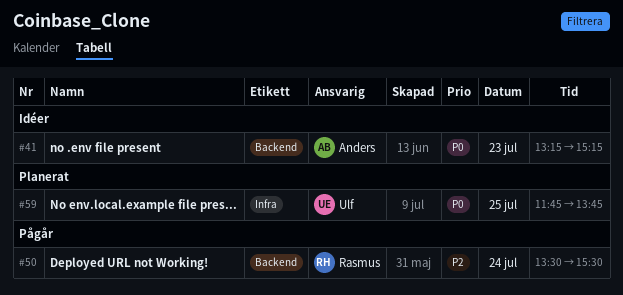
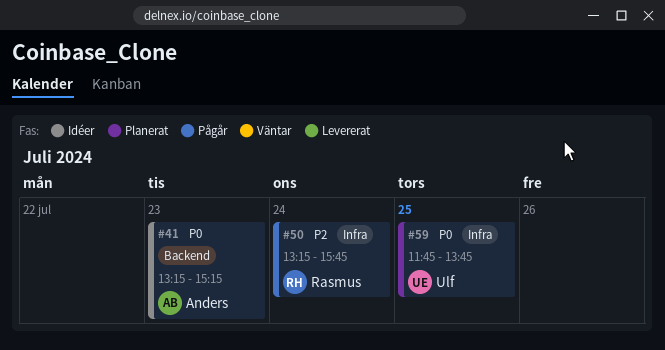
#50, label: Backend -> Infra
#50, begins: 13:30 -> 13:15
#50, ends: 15:30 -> 15:45

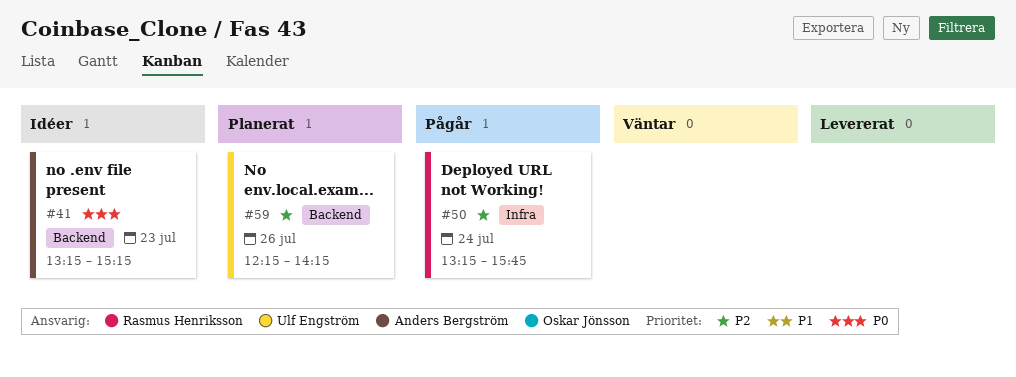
#59, priority: P0 -> P2
#59, label: Infra -> Backend
#59, day: Jul 25 -> Jul 26
#59, begins: 11:45 -> 12:15
#59, ends: 13:45 -> 14:15

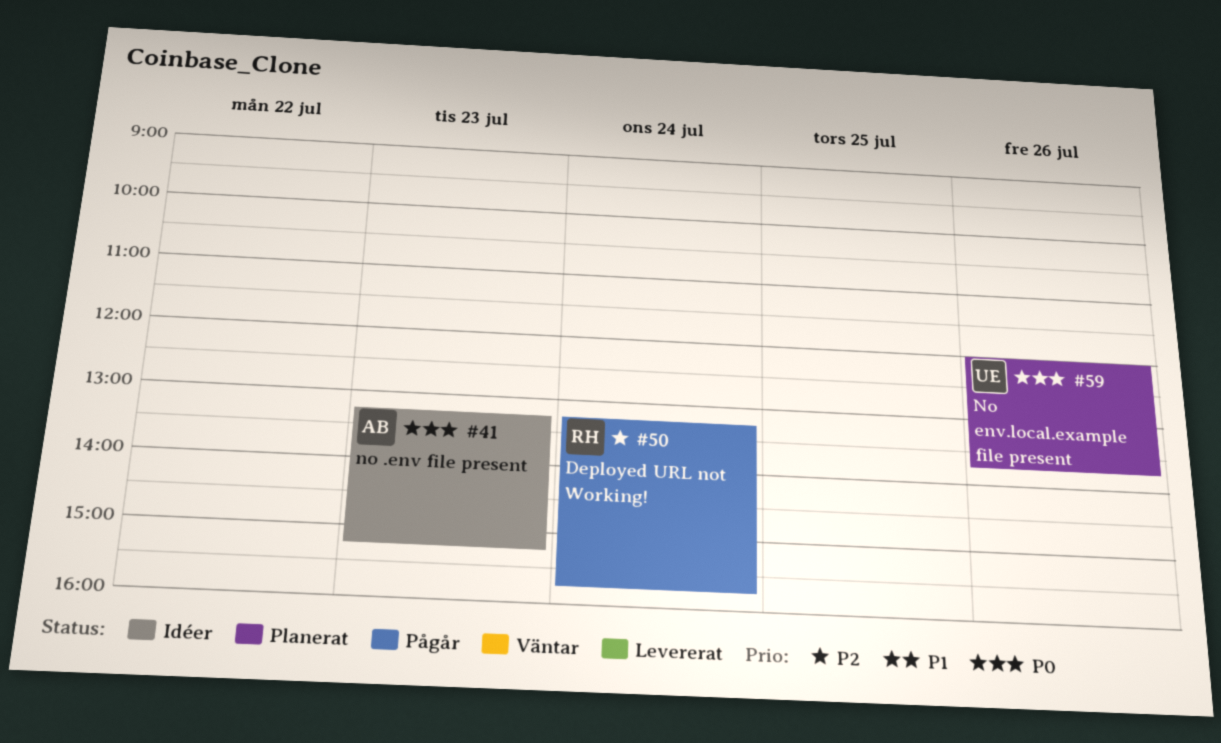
#59, priority: P2 -> P0
#59, begins: 12:15 -> 12:00
#59, ends: 14:15 -> 13:45

